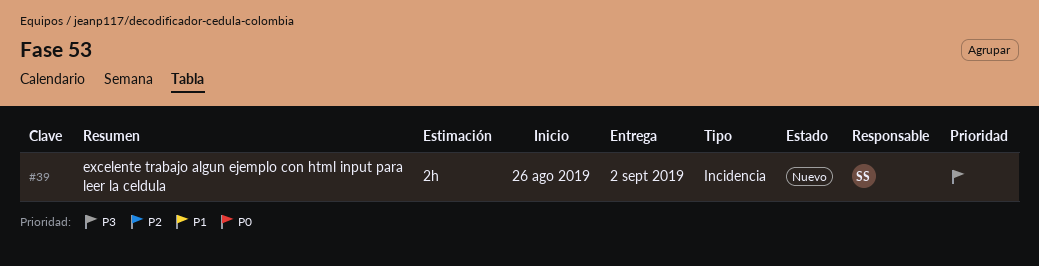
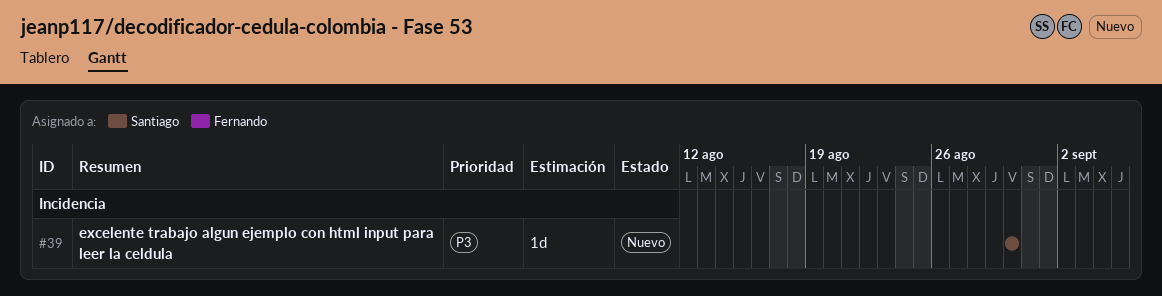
#39, estimate: 2h -> 1d
#39, start: Aug 26 -> Aug 30
#39, due: Sep 2 -> Aug 30

